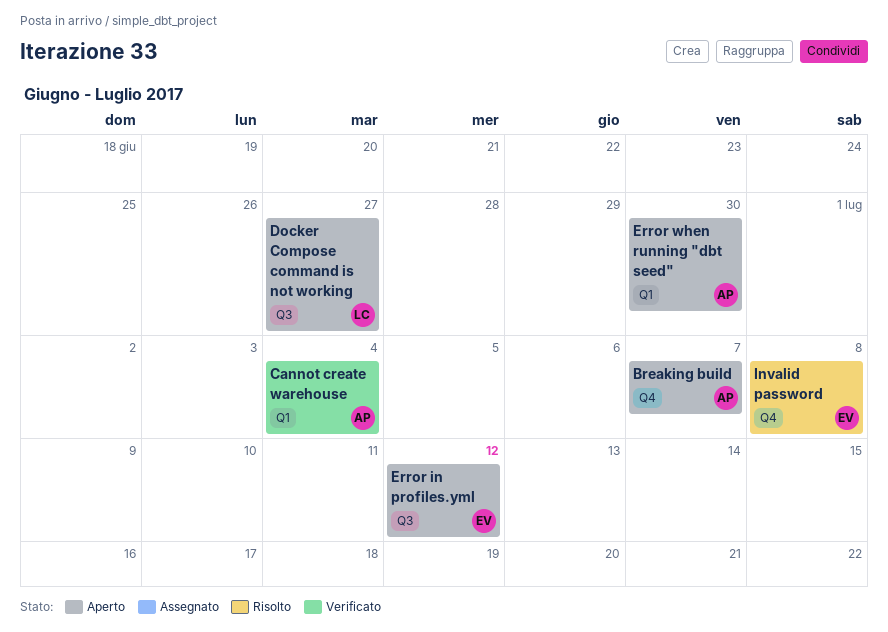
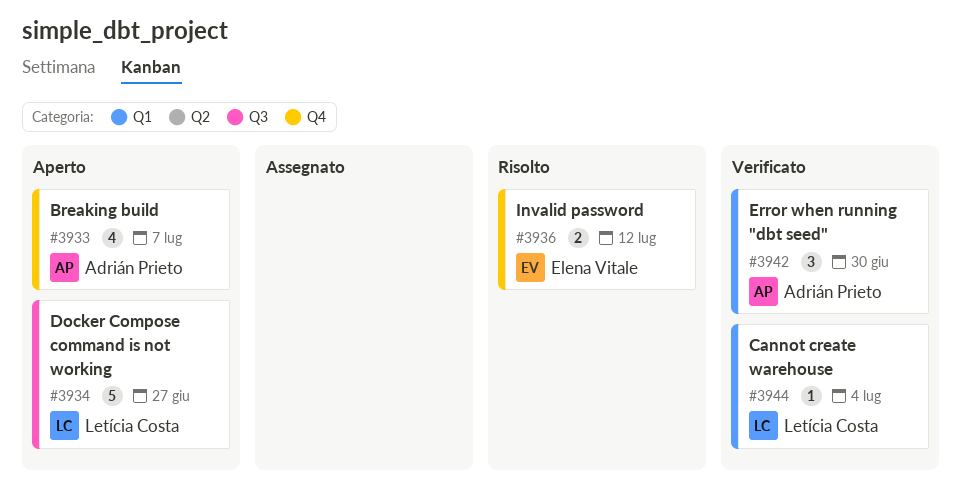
Cannot create warehouse, owner: Adrián Prieto -> Letícia Costa
Error in profiles.yml: present -> none
Error when running "dbt seed", status: Aperto -> Verificato
Invalid password, due: Jul 8 -> Jul 12

